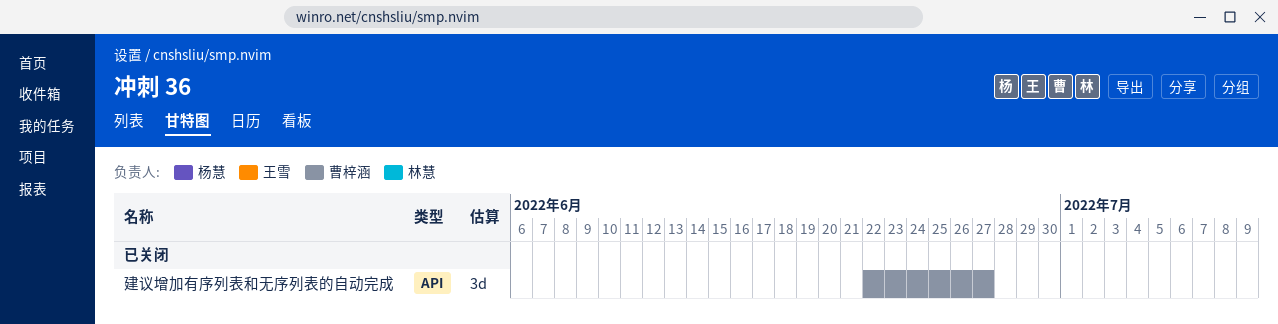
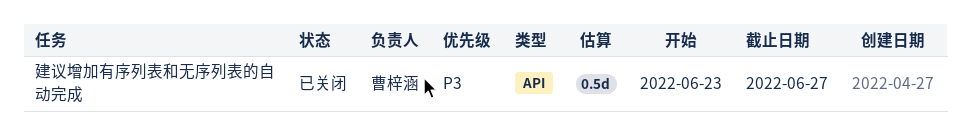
建议增加有序列表和无序列表的自动完成, estimate: 3d -> 0.5d
建议增加有序列表和无序列表的自动完成, start: Jun 22 -> Jun 23

